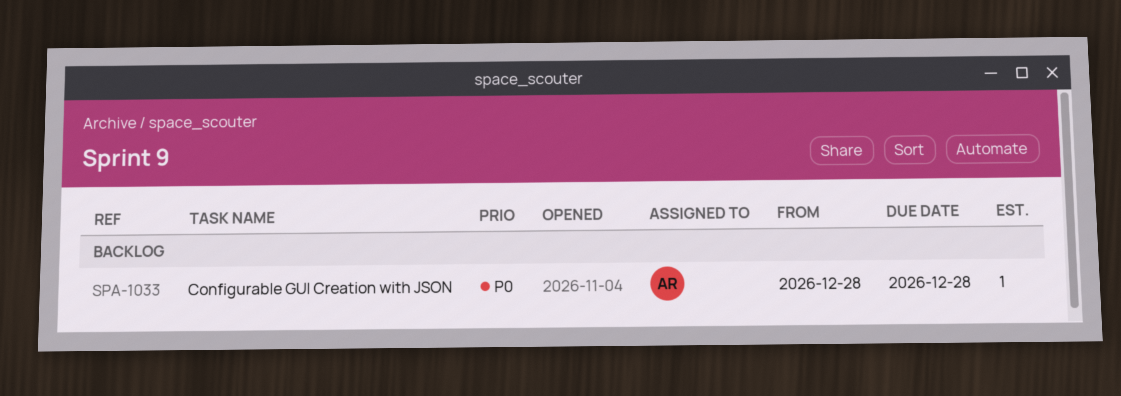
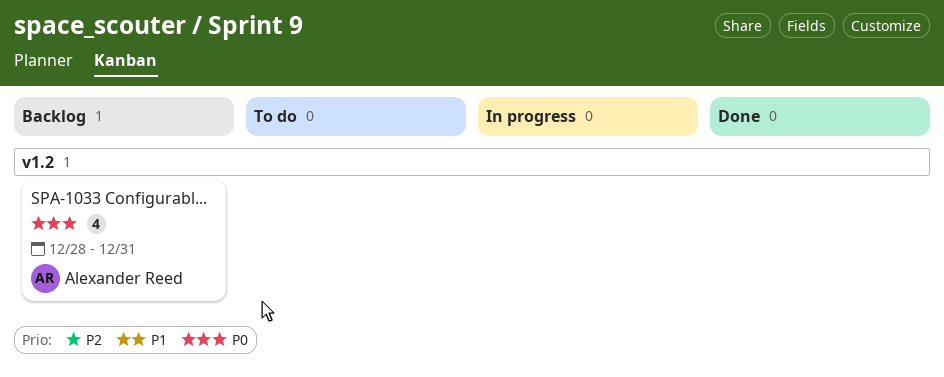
SPA-1033, estimate: 1 -> 4
SPA-1033, due: Dec 28 -> Dec 31

